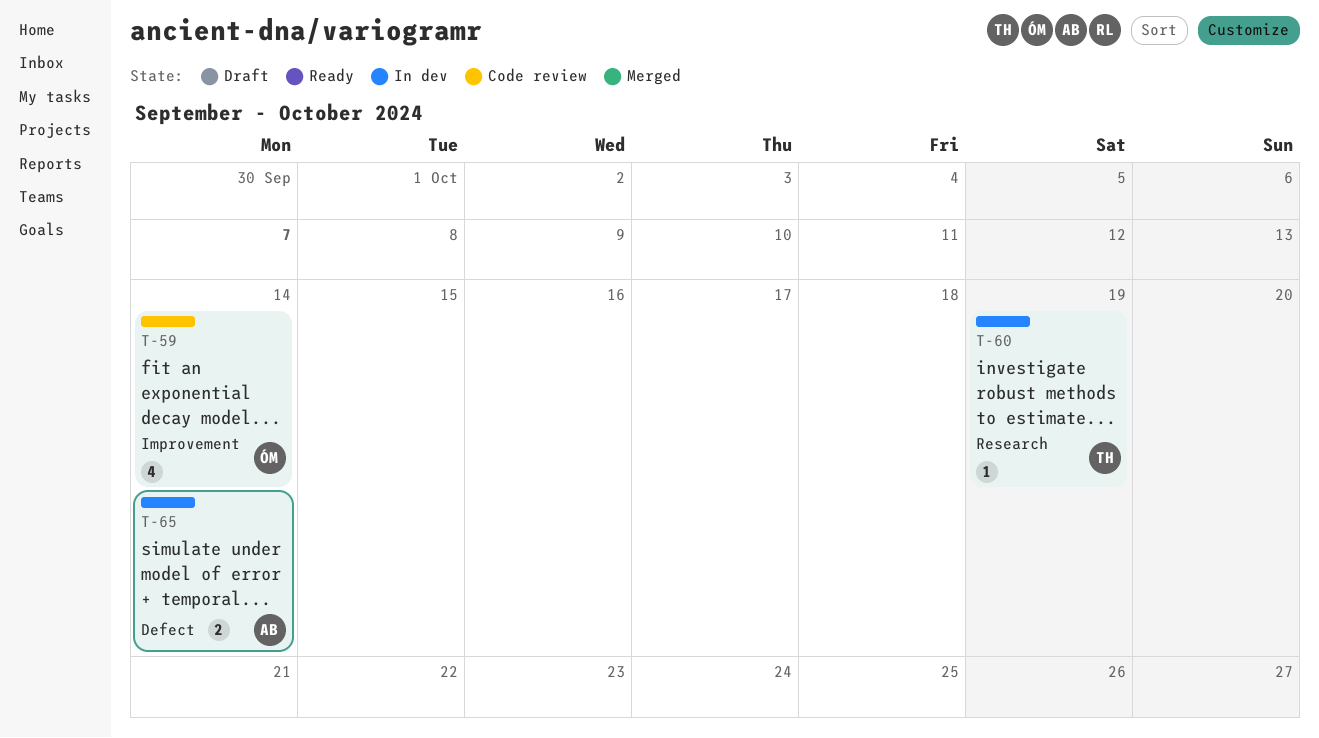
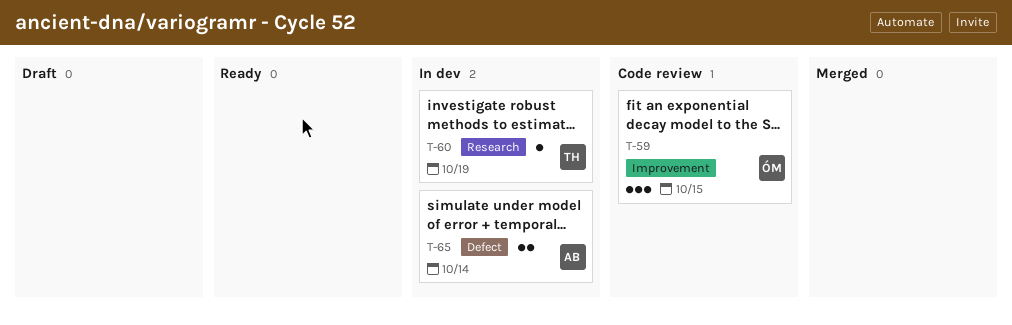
T-59, estimate: 4 -> 3
T-59, due: Oct 14 -> Oct 15

